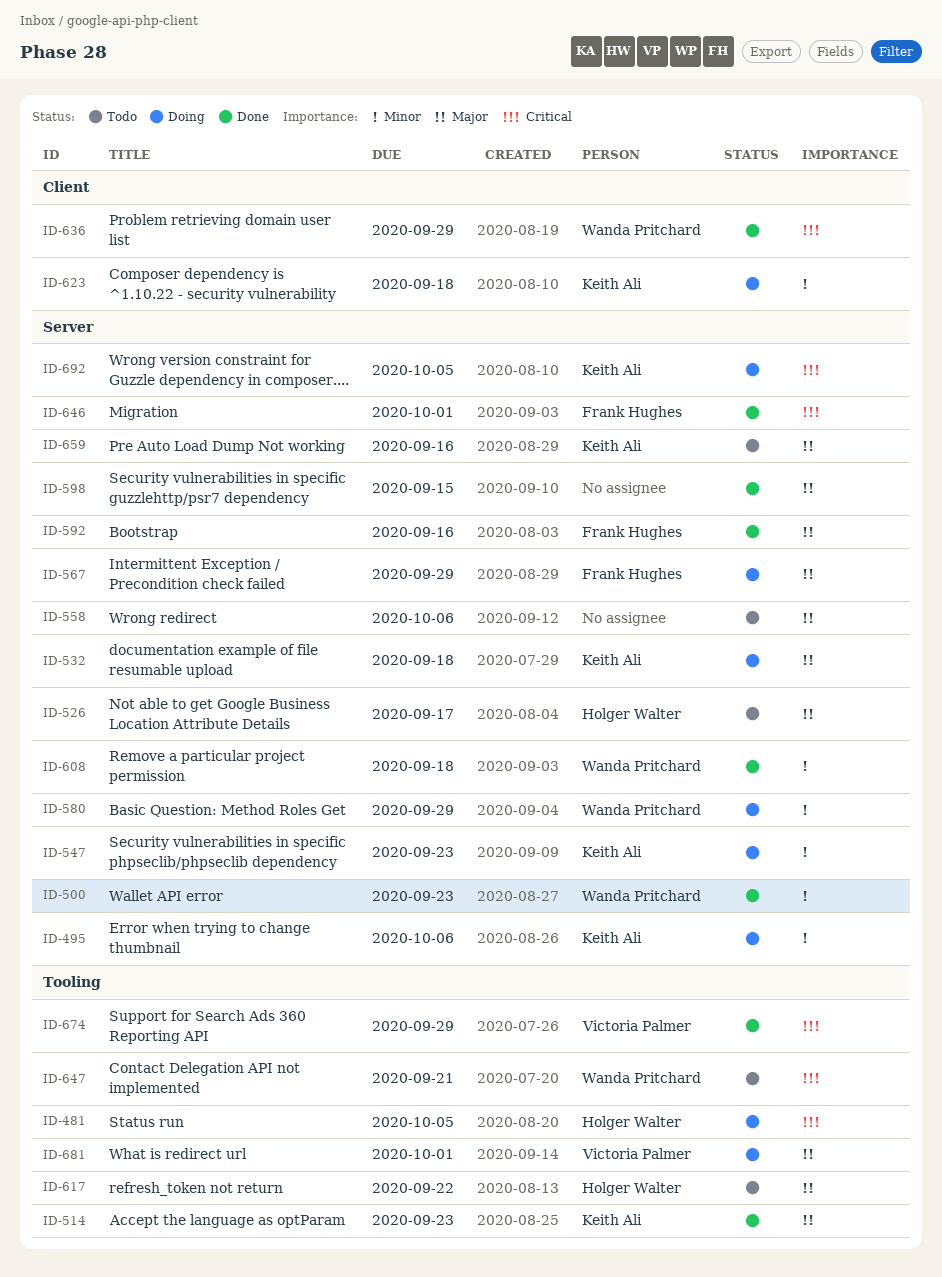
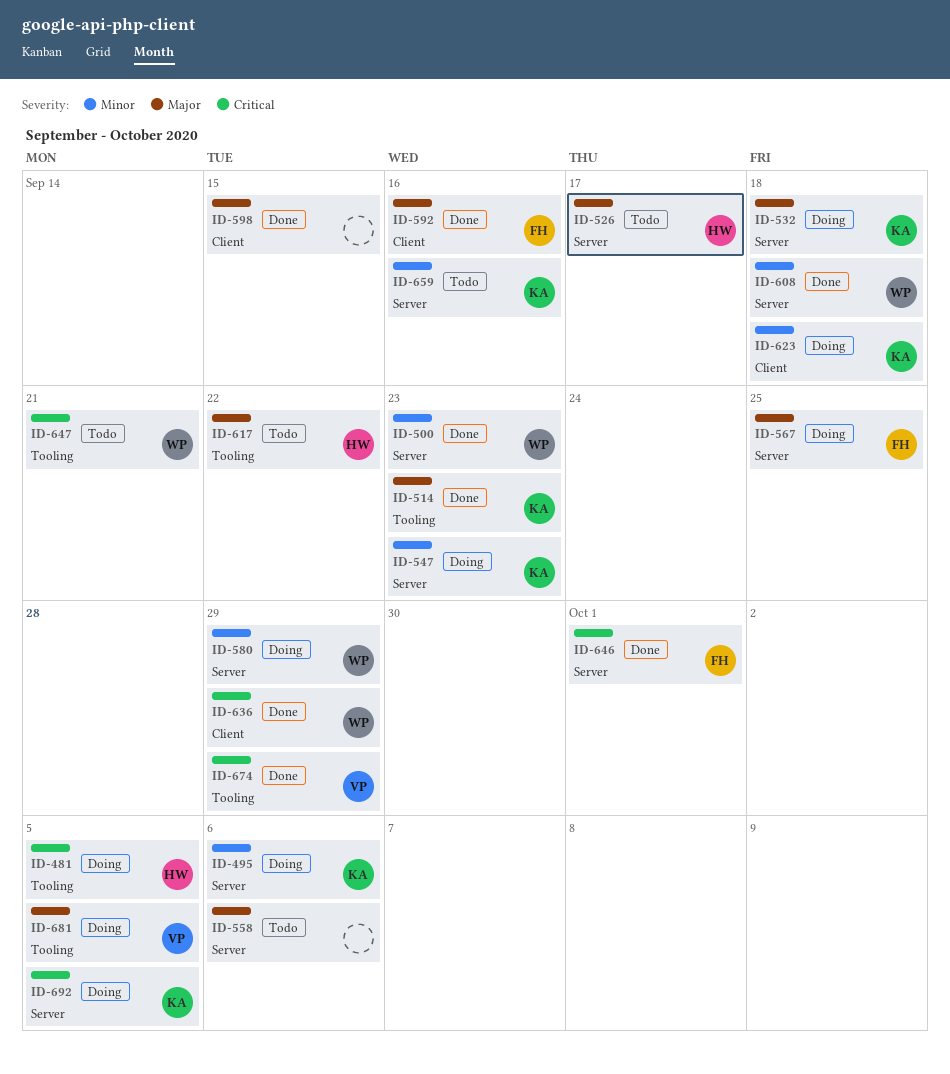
ID-567, due: Sep 29 -> Sep 25
ID-592, label: Server -> Client
ID-598, label: Server -> Client
ID-659, priority: Major -> Minor
ID-681, due: Oct 1 -> Oct 5

